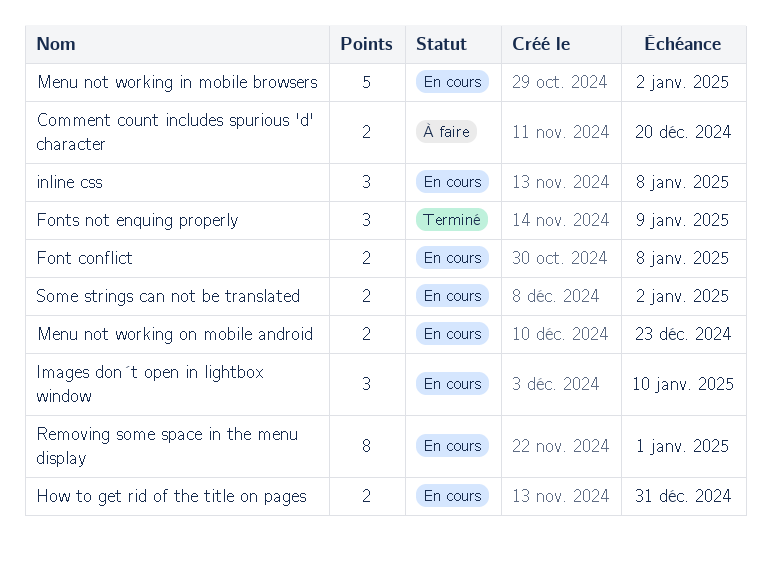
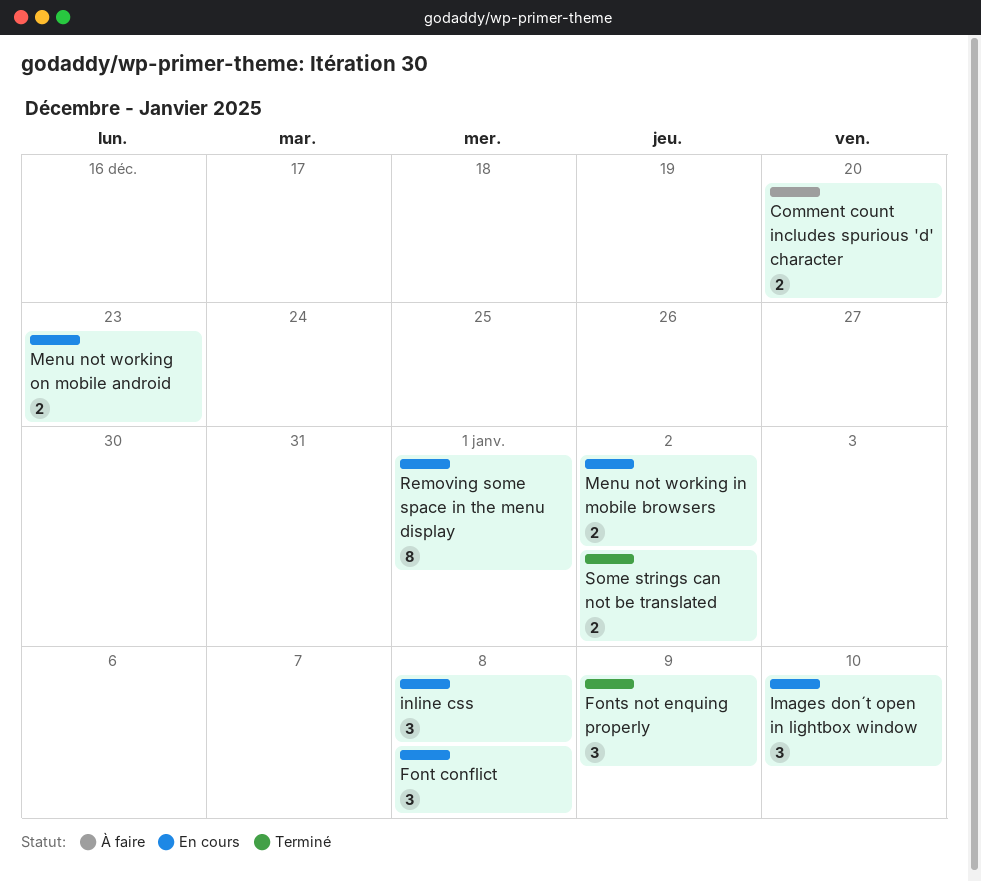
Font conflict, estimate: 2 -> 3
How to get rid of the title on pages: present -> none
Menu not working in mobile browsers, estimate: 5 -> 2
Some strings can not be translated, status: En cours -> Terminé

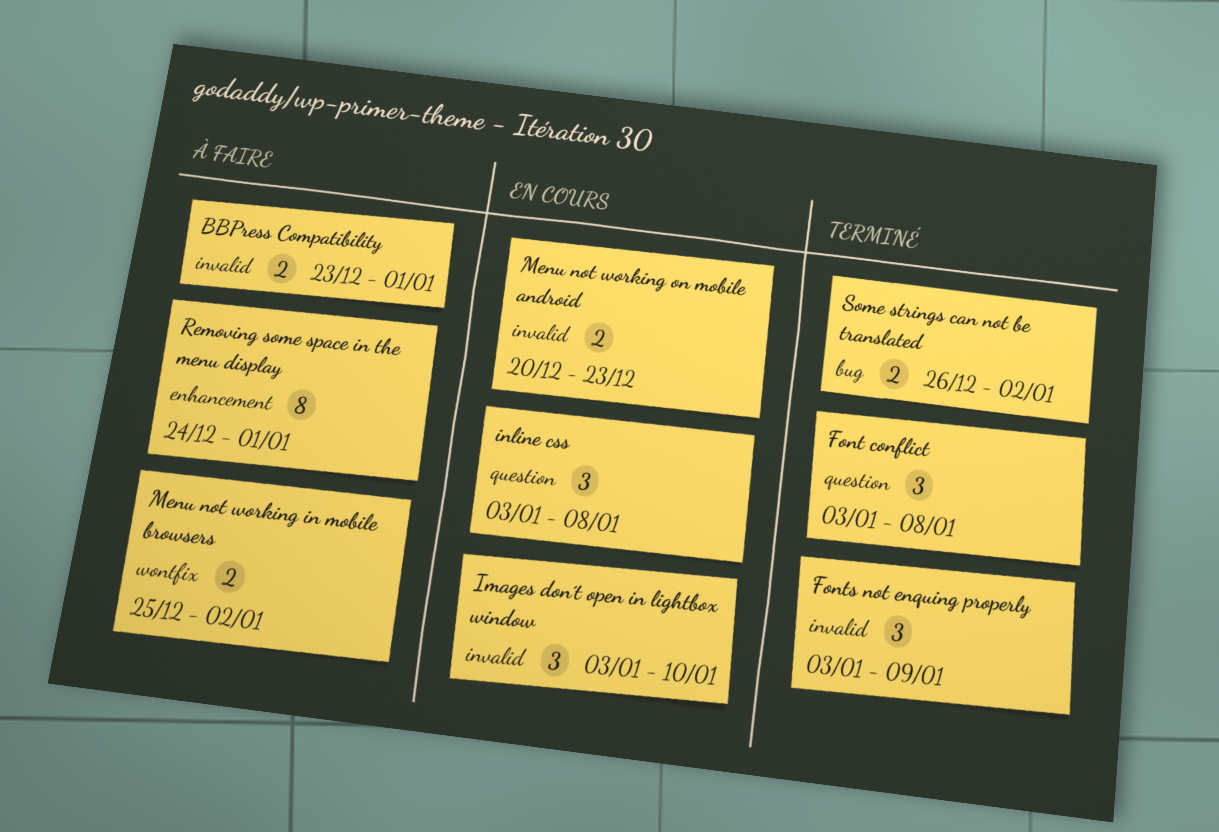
BBPress Compatibility: none -> present
Comment count includes spurious 'd' character: present -> none
Font conflict, status: En cours -> Terminé
Menu not working in mobile browsers, status: En cours -> À faire
Removing some space in the menu display, status: En cours -> À faire

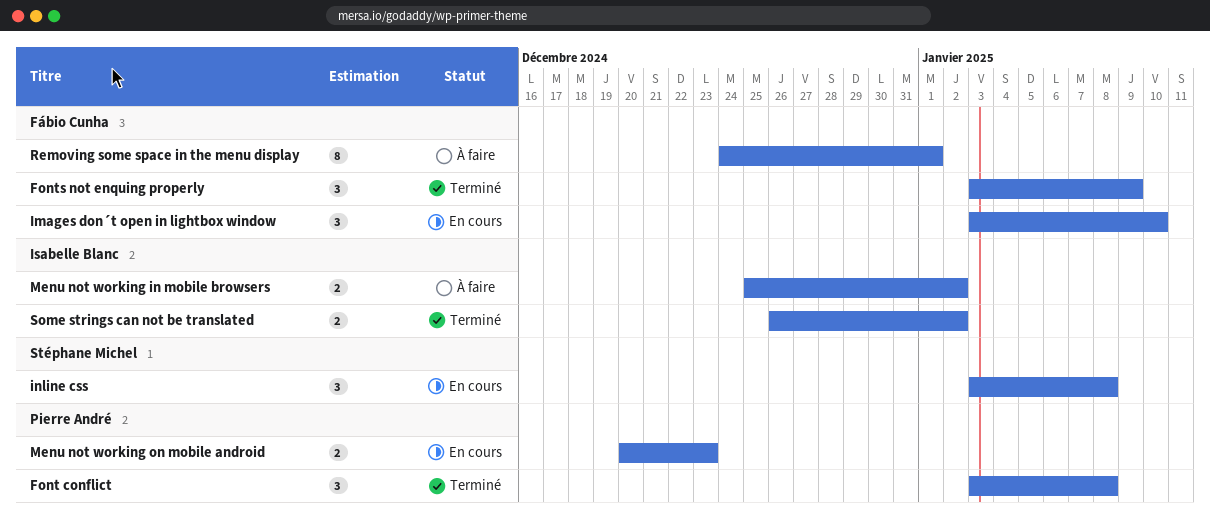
BBPress Compatibility: present -> none

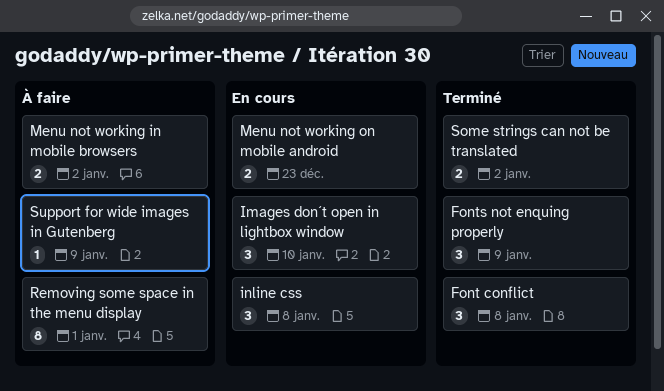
Support for wide images in Gutenberg: none -> present

